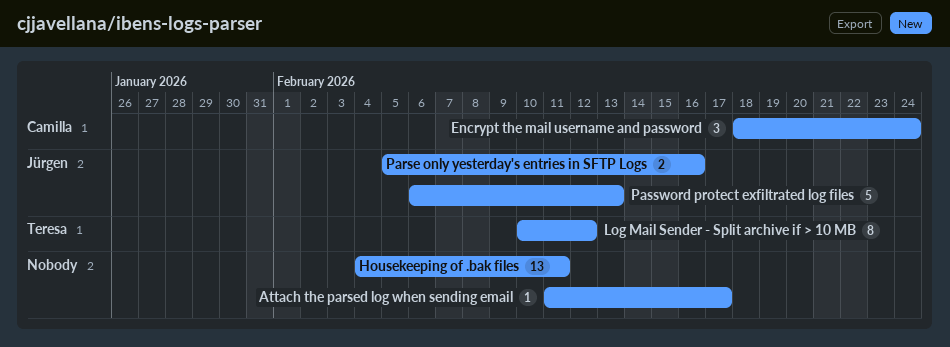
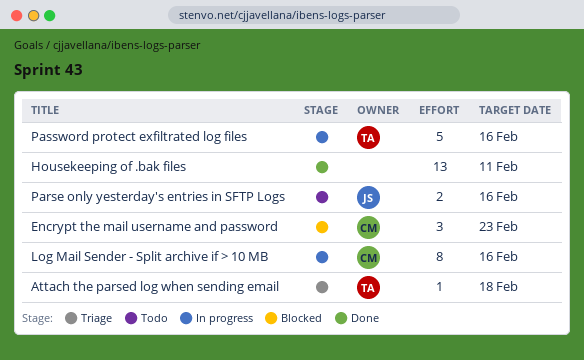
Attach the parsed log when sending email, owner: none -> Teresa
Attach the parsed log when sending email, due: Feb 17 -> Feb 18
Encrypt the mail username and password, due: Feb 24 -> Feb 23
Log Mail Sender - Split archive if > 10 MB, owner: Teresa -> Camilla
Log Mail Sender - Split archive if > 10 MB, due: Feb 12 -> Feb 16
Password protect exfiltrated log files, owner: Jürgen -> Teresa
Password protect exfiltrated log files, due: Feb 13 -> Feb 16

